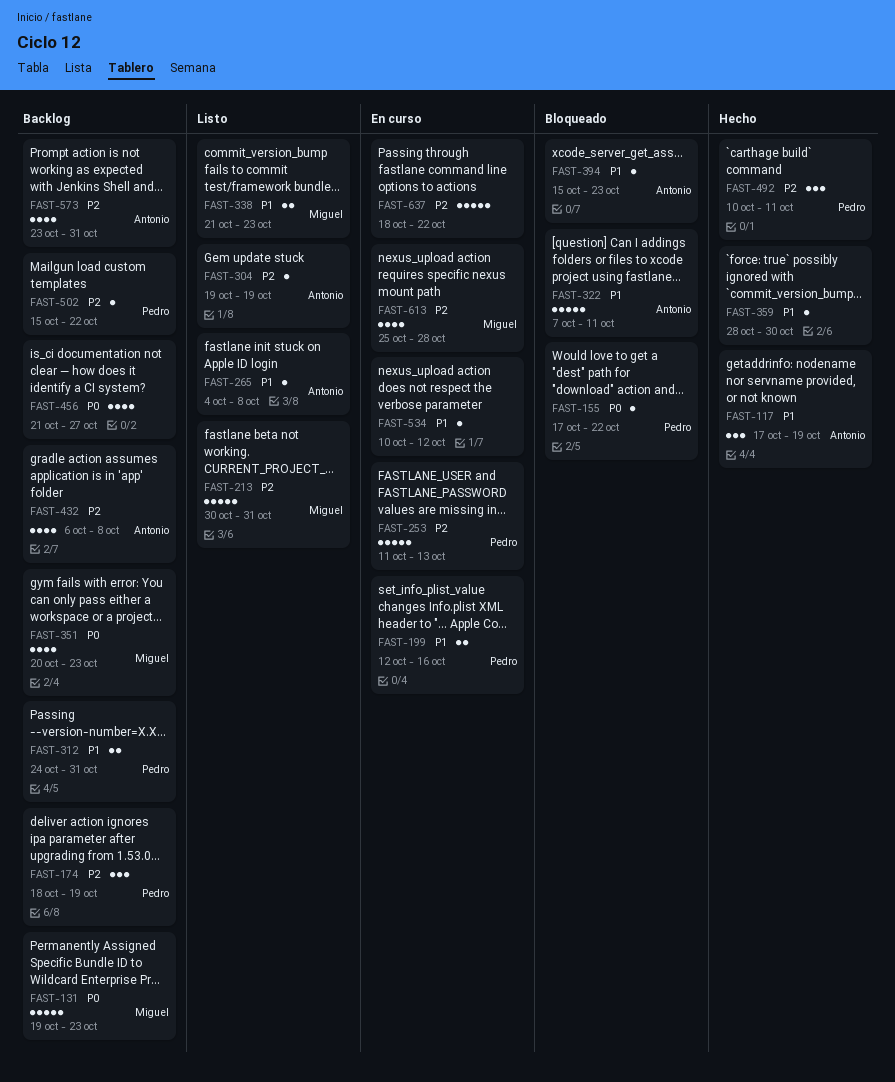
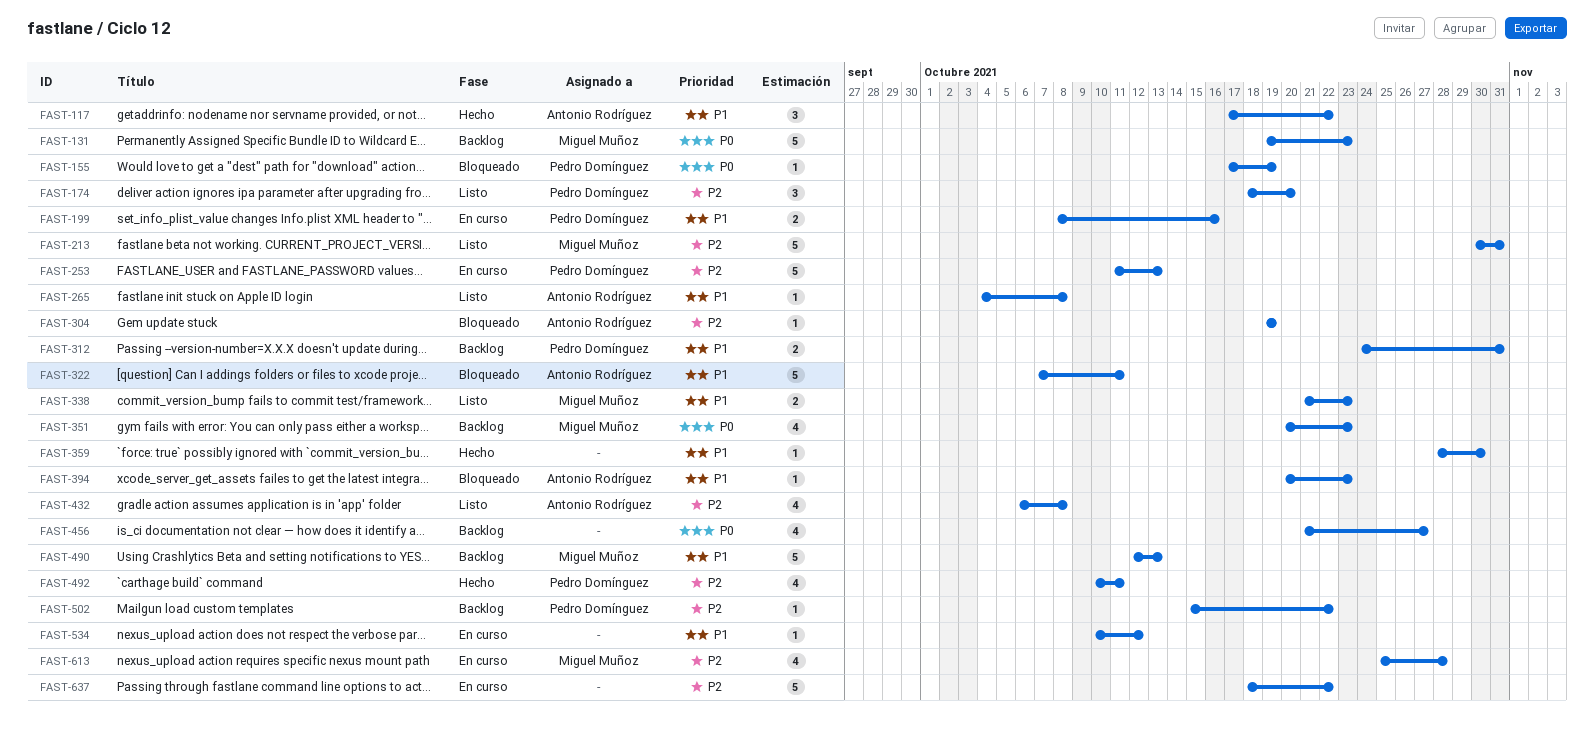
FAST-117, due: Oct 19 -> Oct 22
FAST-155, due: Oct 22 -> Oct 19
FAST-174, status: Backlog -> Listo
FAST-174, due: Oct 19 -> Oct 20
FAST-199, start: Oct 12 -> Oct 8
FAST-304, status: Listo -> Bloqueado
FAST-394, start: Oct 15 -> Oct 20
FAST-432, status: Backlog -> Listo
FAST-490: none -> present
FAST-492, estimate: 3 -> 4
FAST-573: present -> none

